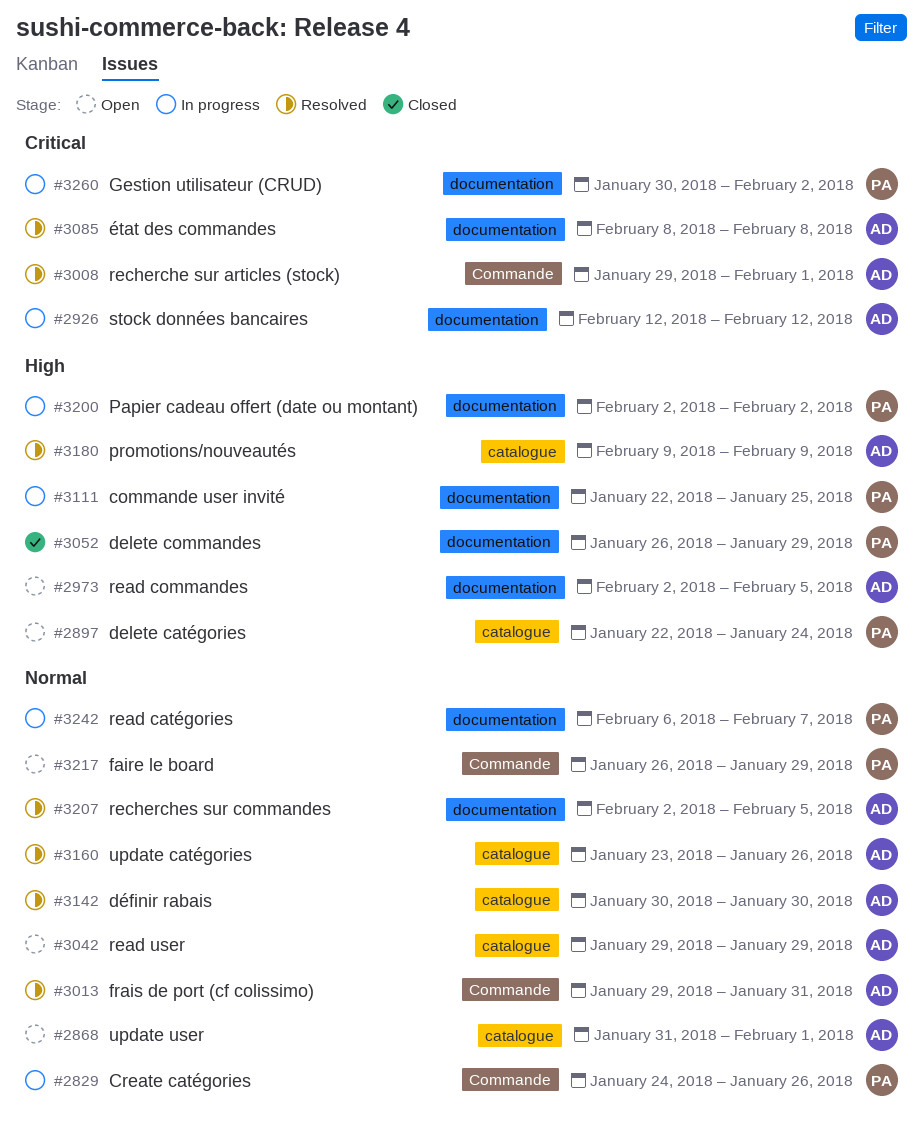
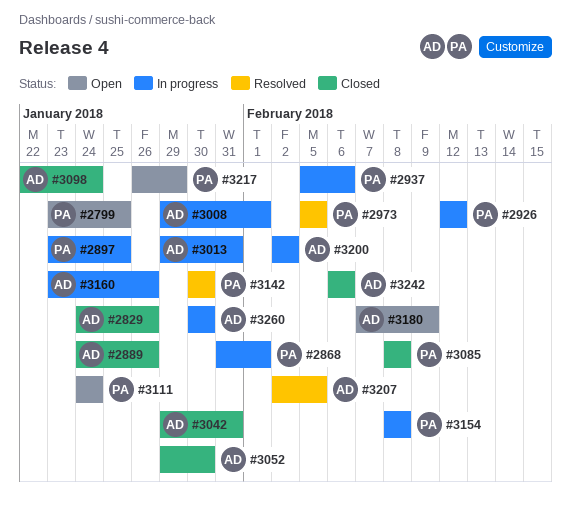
#2799: none -> present
#2829, status: In progress -> Closed
#2829, owner: PA -> AD
#2868, status: Open -> In progress
#2868, owner: AD -> PA
#2889: none -> present
#2897, status: Open -> In progress
#2897, start: Jan 22 -> Jan 23
#2897, due: Jan 24 -> Jan 25
#2926, owner: AD -> PA
#2937: none -> present
#2973, status: Open -> Resolved
#2973, owner: AD -> PA
#2973, start: Feb 2 -> Feb 5
#3008, status: Resolved -> In progress
#3013, status: Resolved -> In progress
#3042, status: Open -> Closed
#3042, due: Jan 29 -> Jan 31
#3052, owner: PA -> AD
#3052, start: Jan 26 -> Jan 29
#3052, due: Jan 29 -> Jan 30
#3085, status: Resolved -> Closed
#3085, owner: AD -> PA
#3098: none -> present
#3111, status: In progress -> Open
#3111, start: Jan 22 -> Jan 24
#3111, due: Jan 25 -> Jan 24
#3142, owner: AD -> PA
#3154: none -> present
#3160, status: Resolved -> In progress
#3180, status: Resolved -> Open
#3180, start: Feb 9 -> Feb 7
#3200, owner: PA -> AD
#3242, status: In progress -> Closed
#3242, owner: PA -> AD
#3242, due: Feb 7 -> Feb 6
#3260, owner: PA -> AD
#3260, due: Feb 2 -> Jan 30

